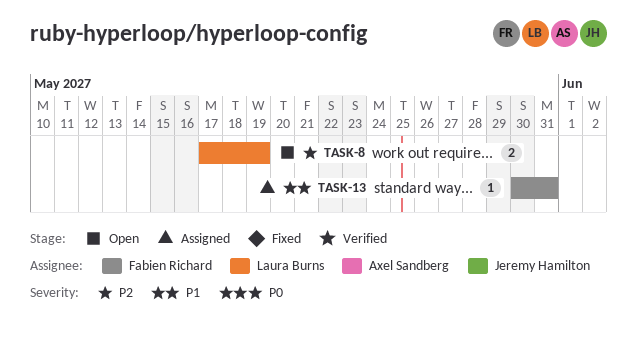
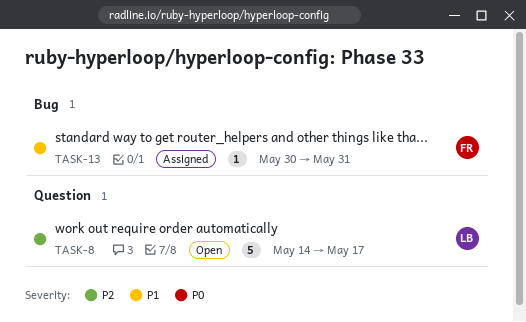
TASK-8, estimate: 2 -> 5
TASK-8, start: May 17 -> May 14
TASK-8, due: May 19 -> May 17

